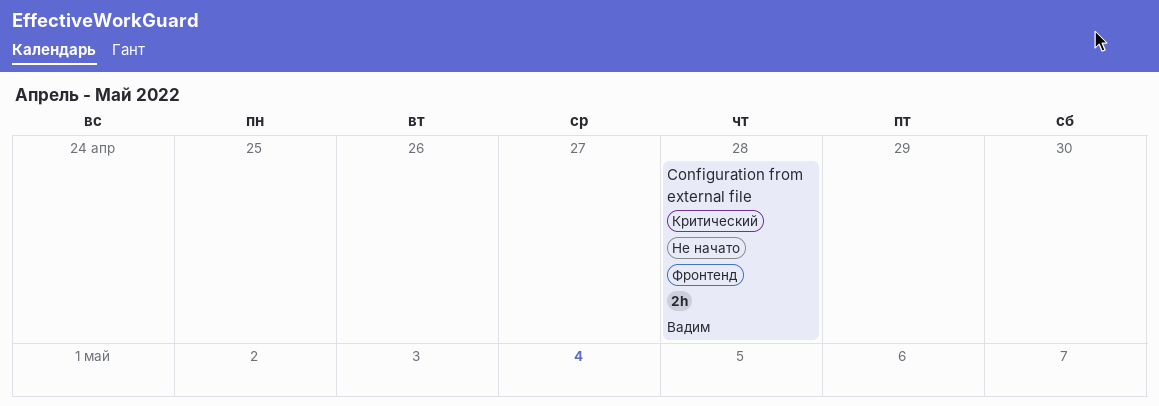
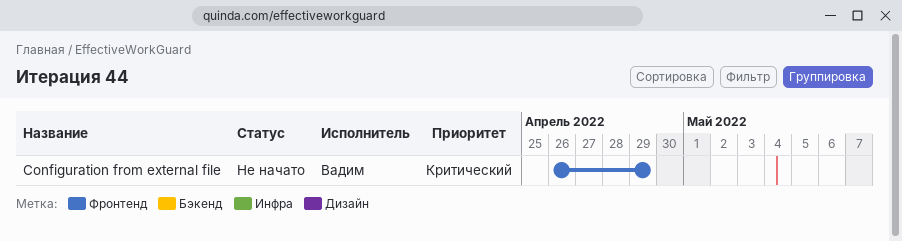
Configuration from external file, due: Apr 28 -> Apr 29

